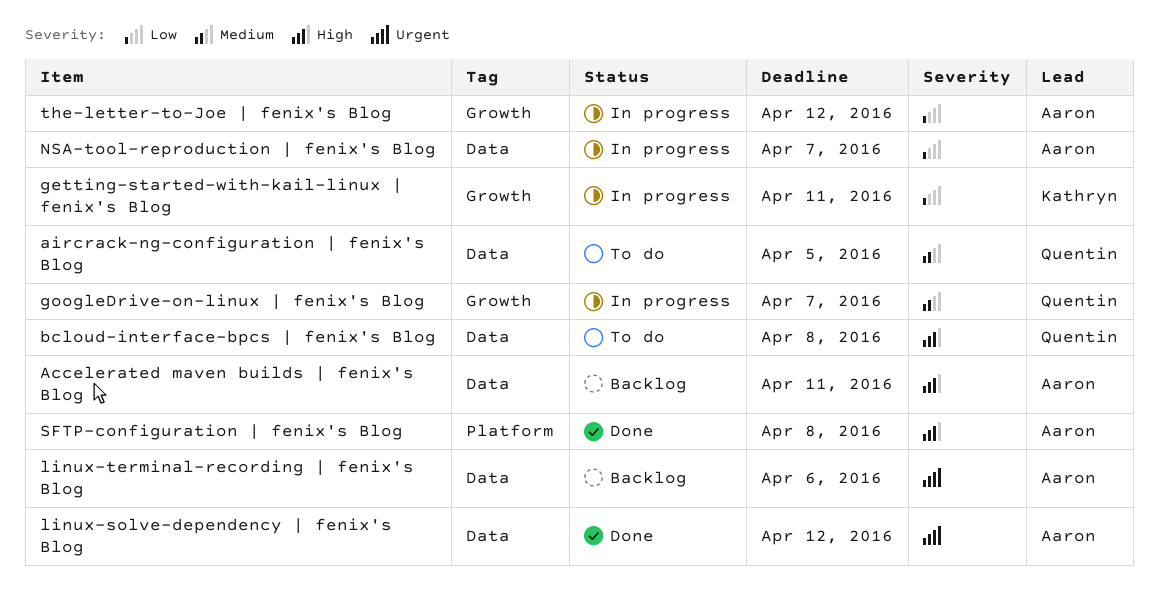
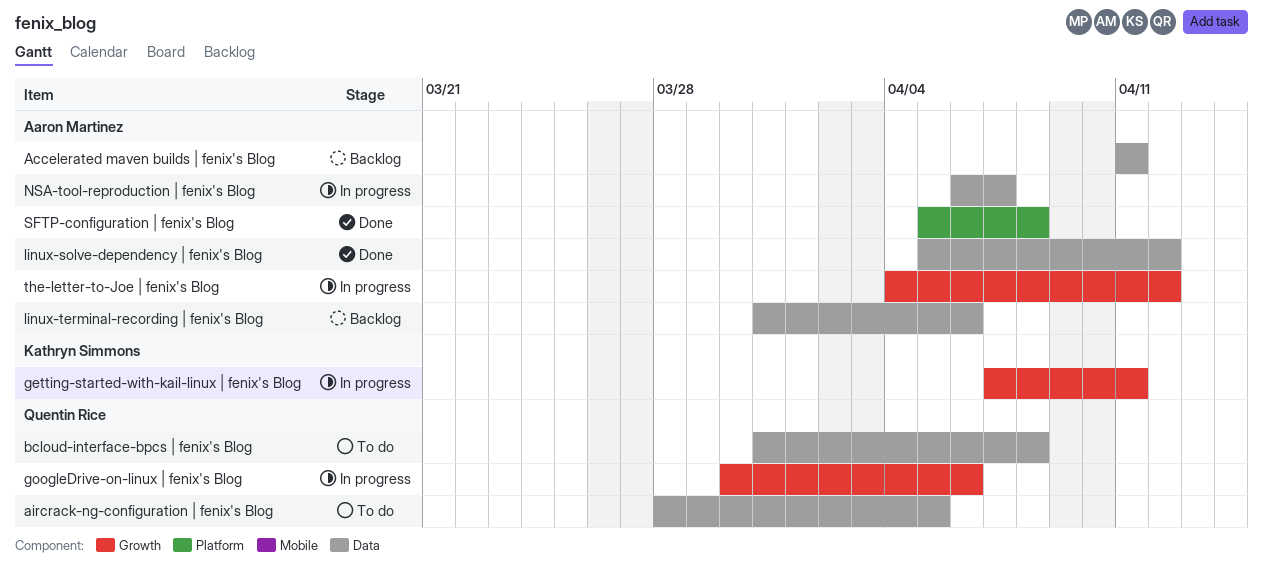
googleDrive-on-linux | fenix's Blog, due: Apr 7 -> Apr 6

